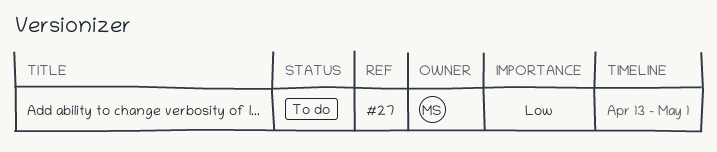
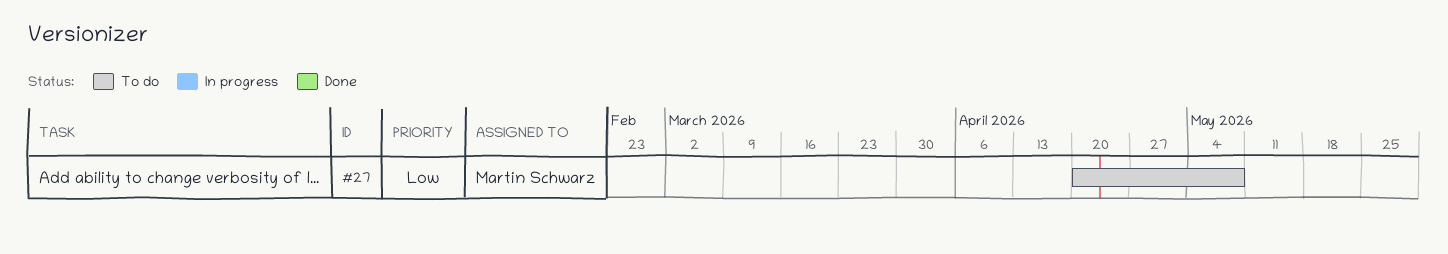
#27, start: Apr 13 -> Apr 20
#27, due: May 1 -> May 8

